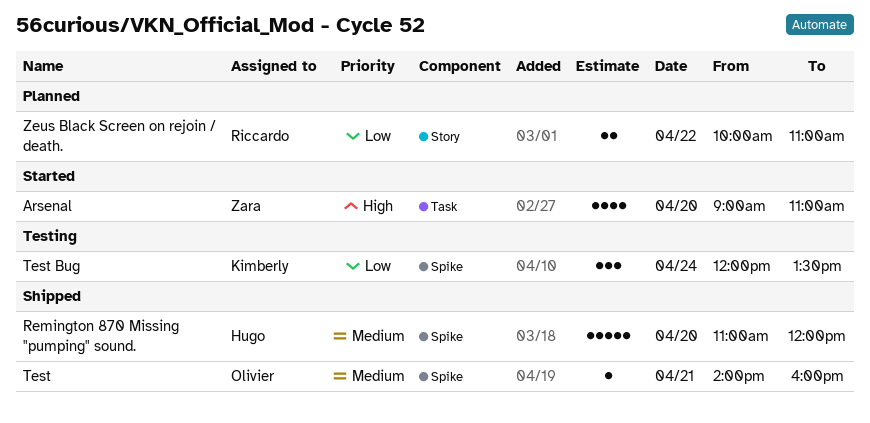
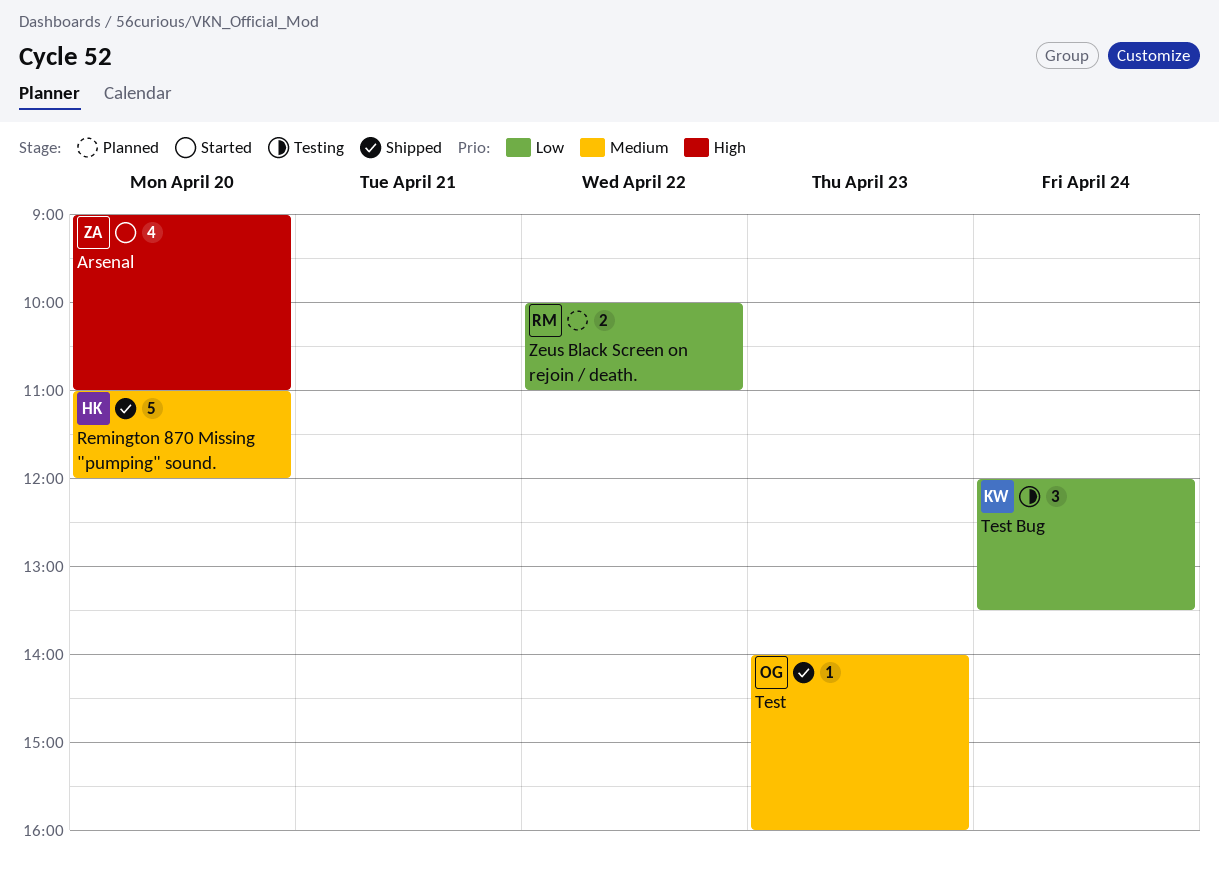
Test, day: Apr 21 -> Apr 23

